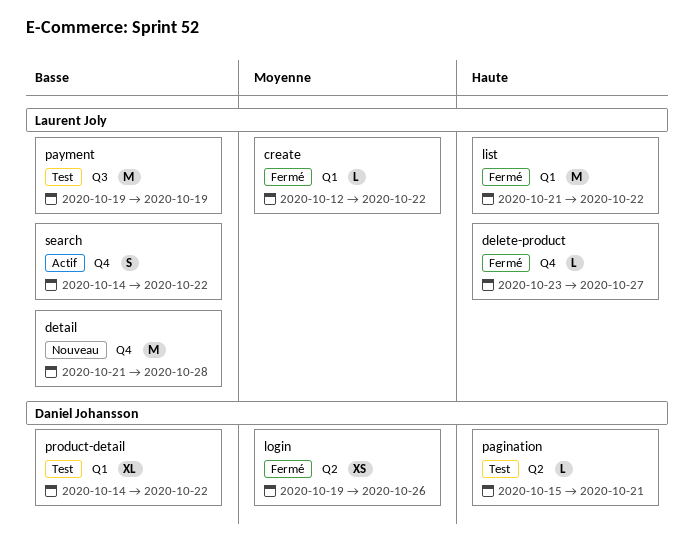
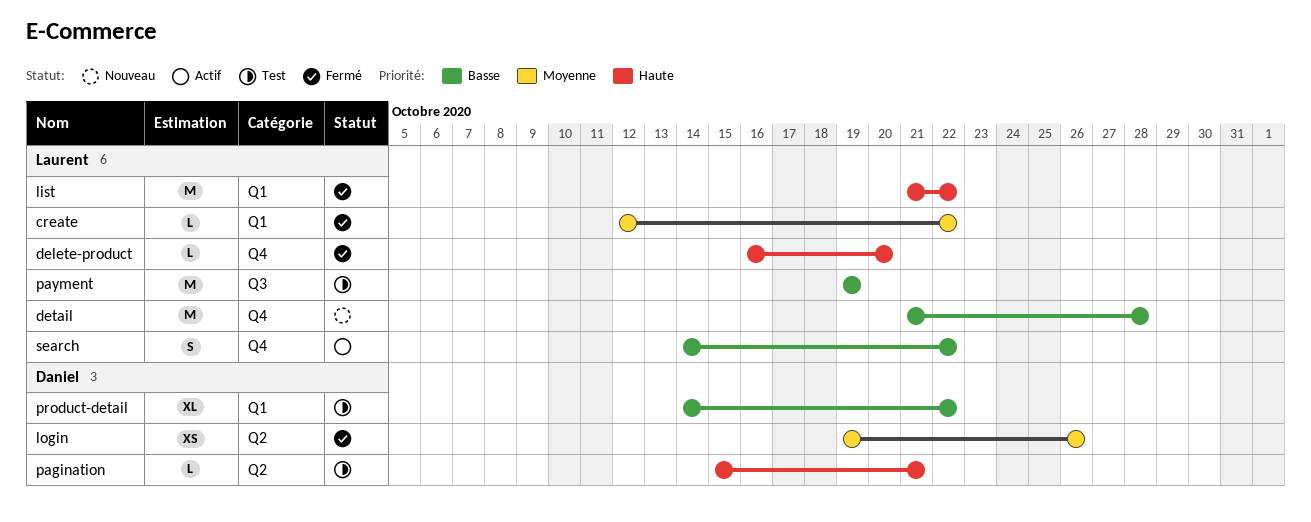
delete-product, start: Oct 23 -> Oct 16
delete-product, due: Oct 27 -> Oct 20

